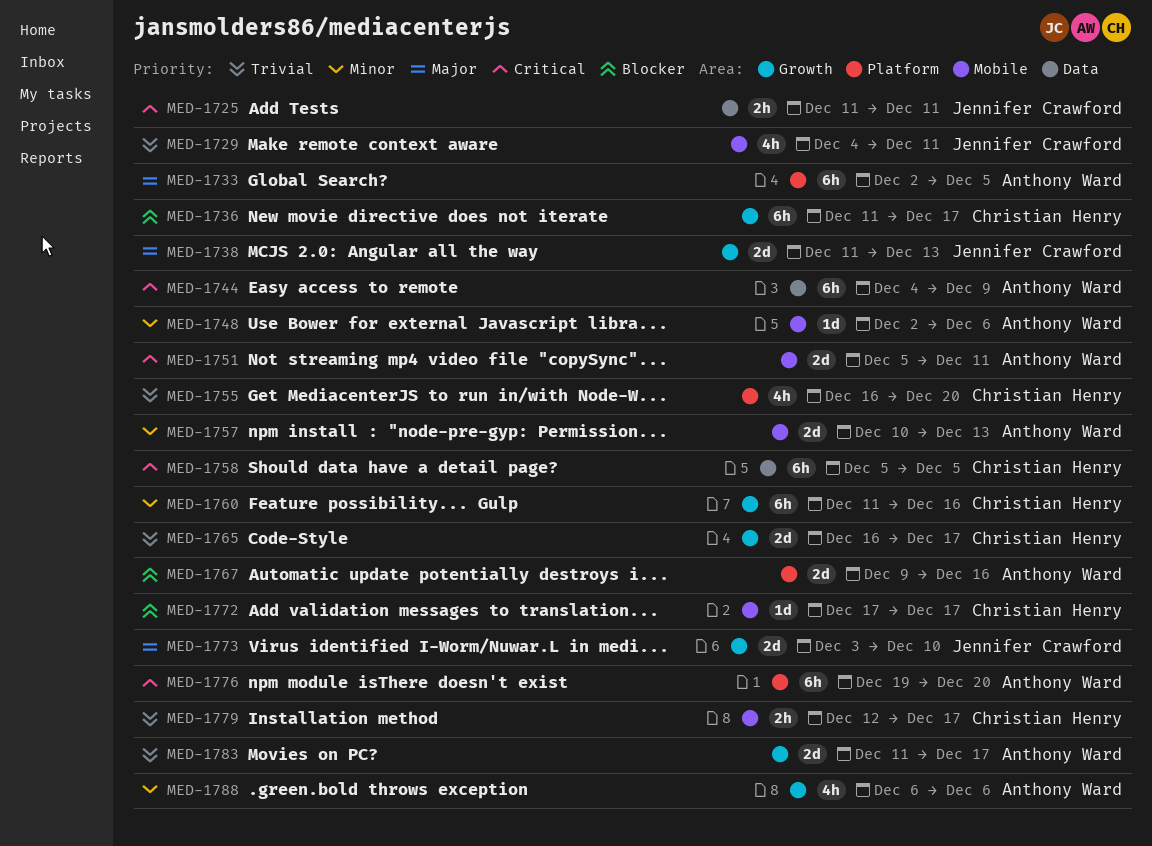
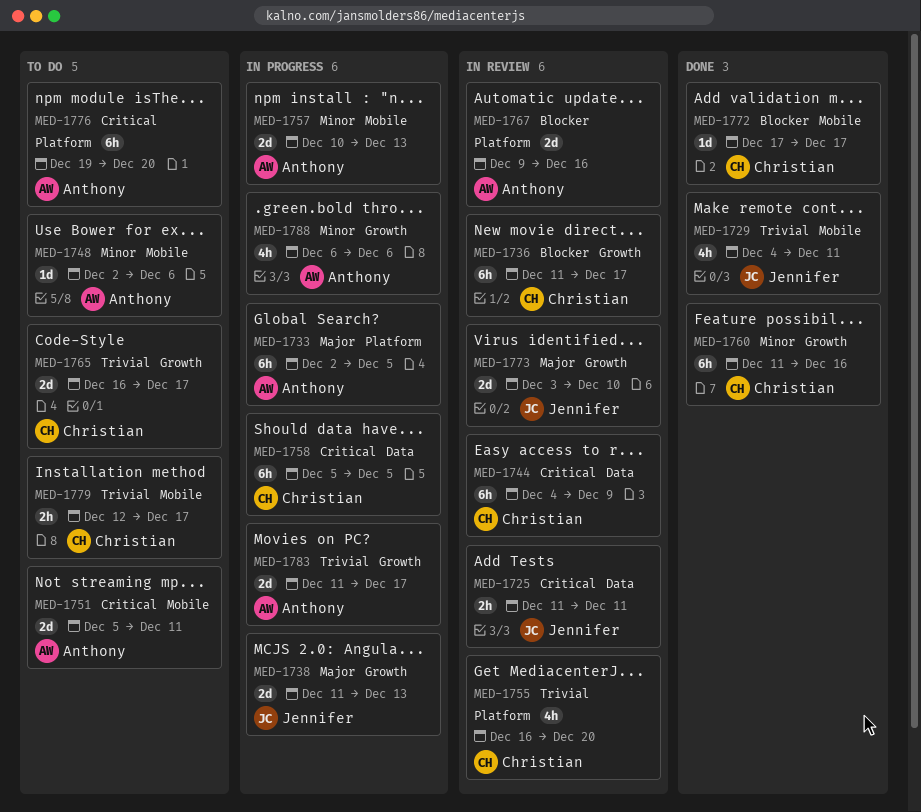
MED-1744, owner: Anthony Ward -> Christian Henry

